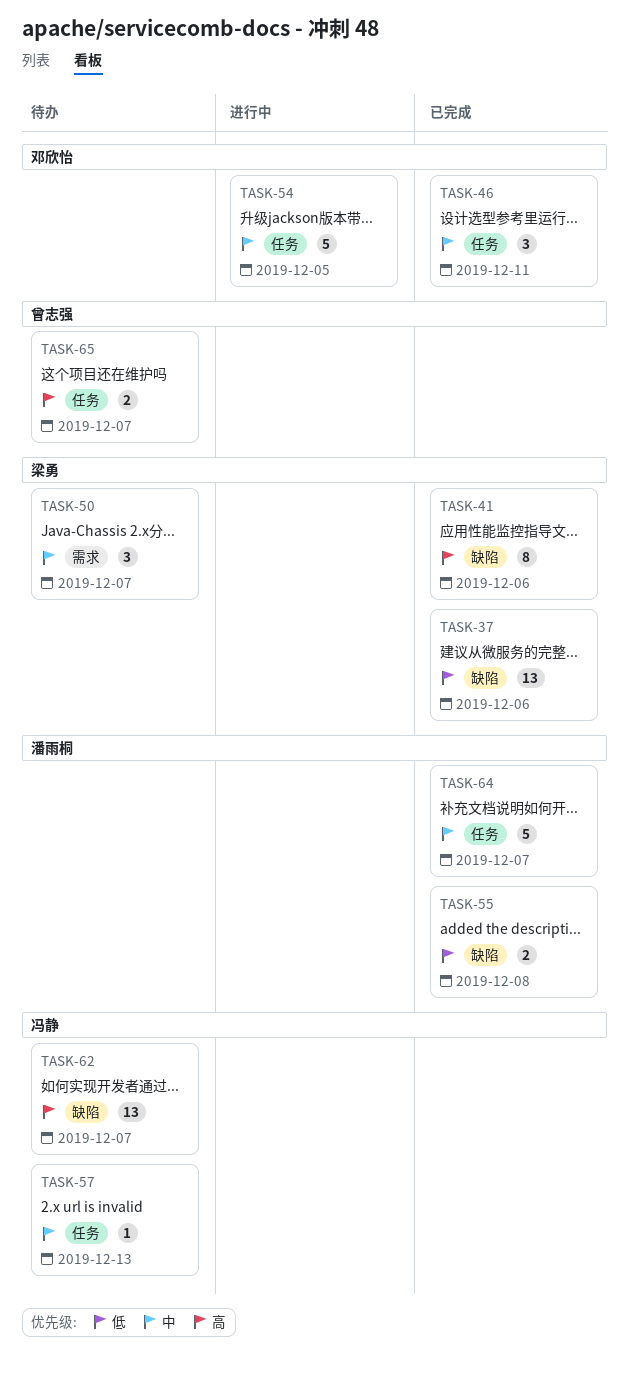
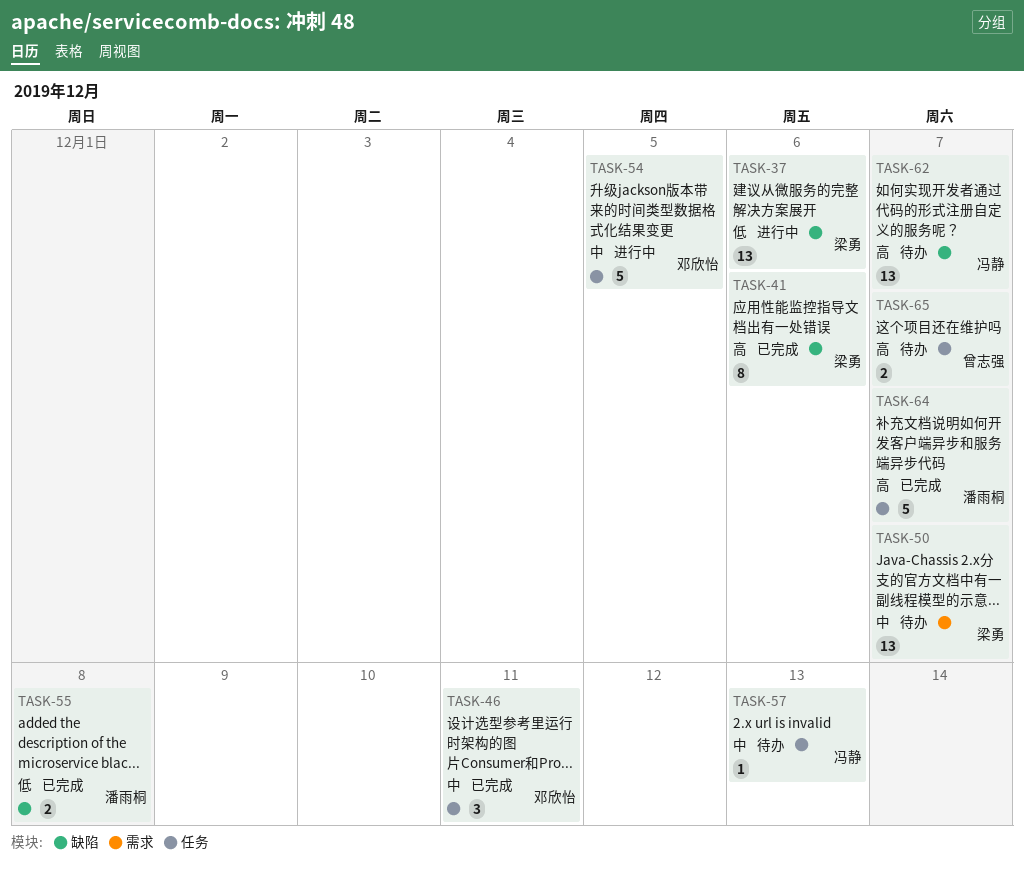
TASK-37, status: 已完成 -> 进行中
TASK-50, estimate: 3 -> 13
TASK-64, priority: 中 -> 高

